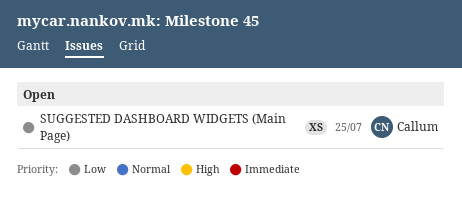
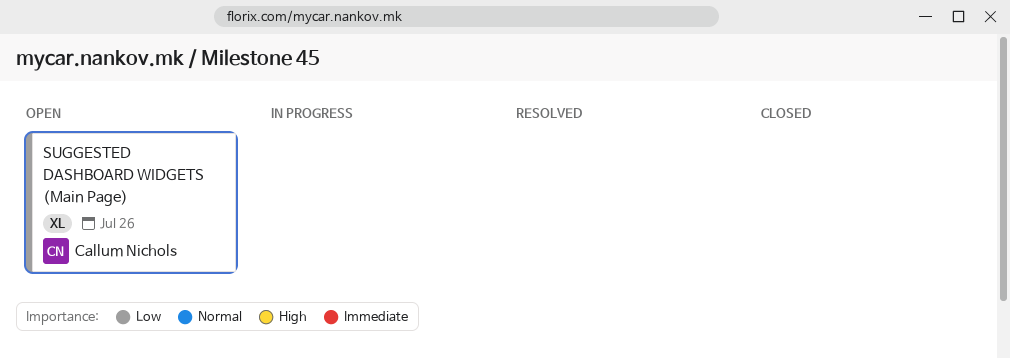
SUGGESTED DASHBOARD WIDGETS (Main Page), estimate: XS -> XL
SUGGESTED DASHBOARD WIDGETS (Main Page), due: Jul 25 -> Jul 26

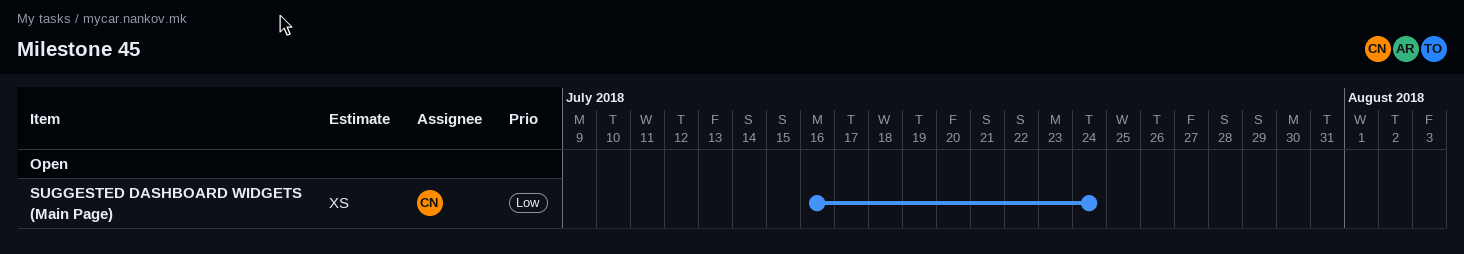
SUGGESTED DASHBOARD WIDGETS (Main Page), estimate: XL -> XS
SUGGESTED DASHBOARD WIDGETS (Main Page), due: Jul 26 -> Jul 24

